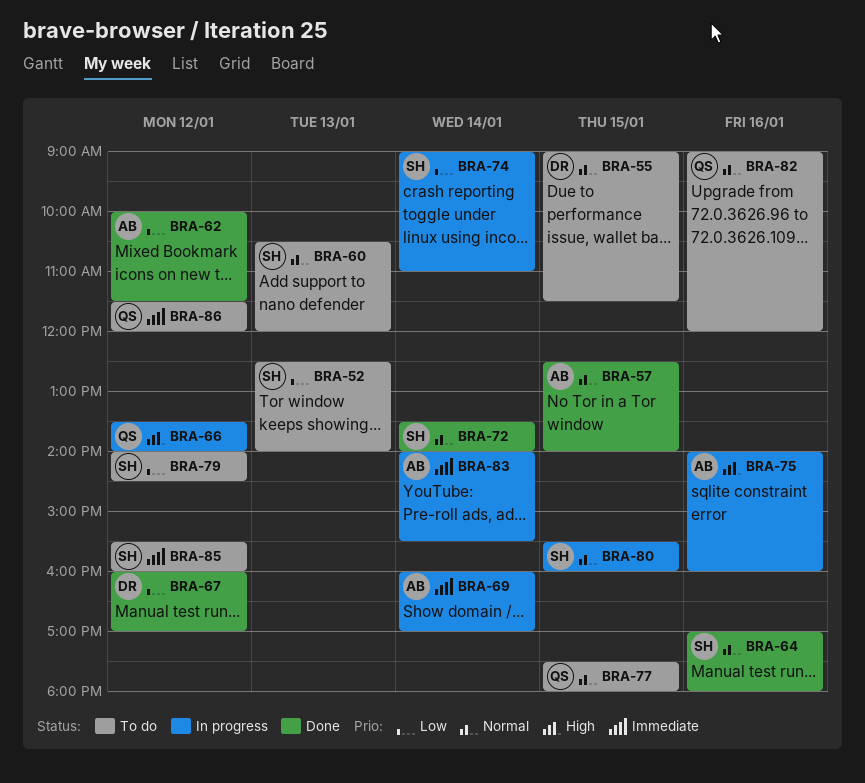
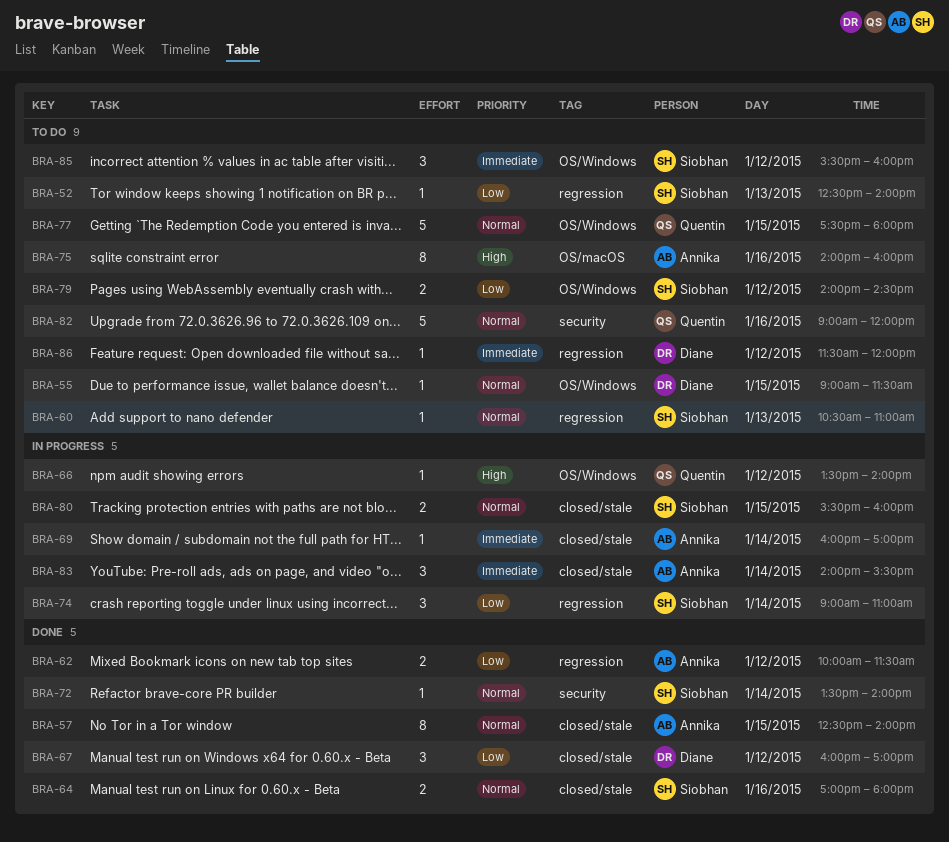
BRA-60, ends: 12:00 -> 11:00
BRA-75, status: In progress -> To do
BRA-86, owner: Quentin -> Diane

